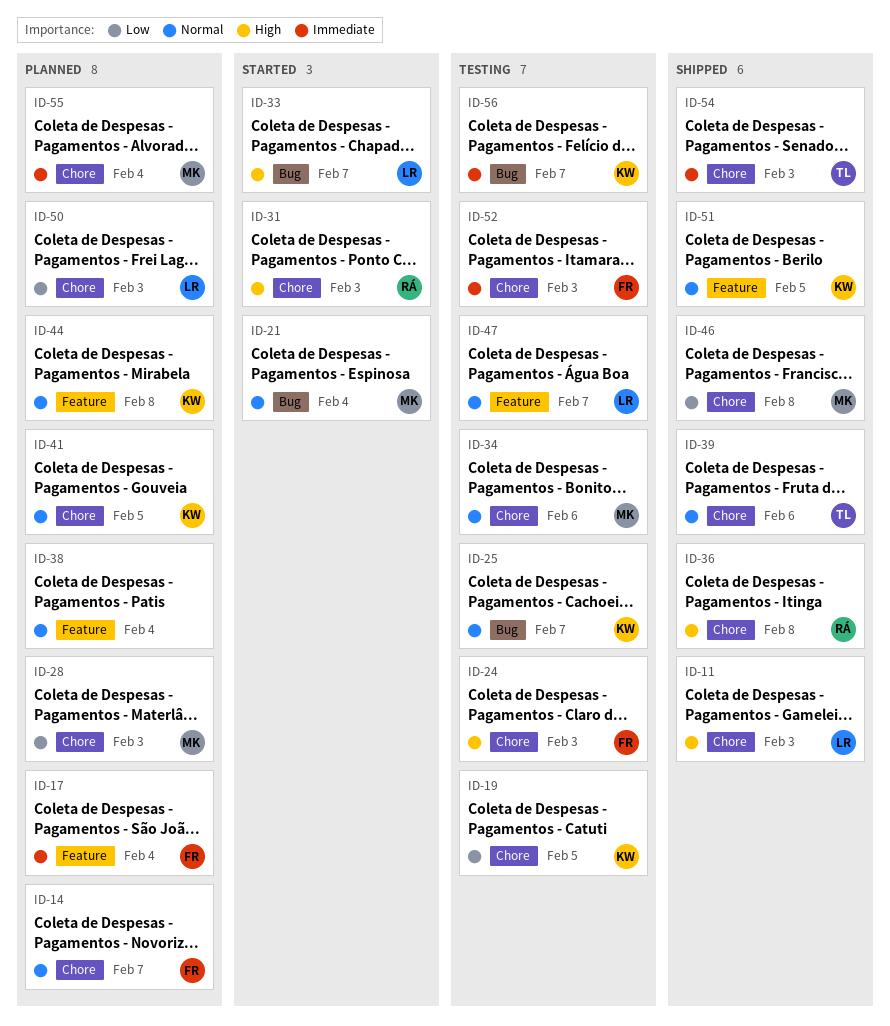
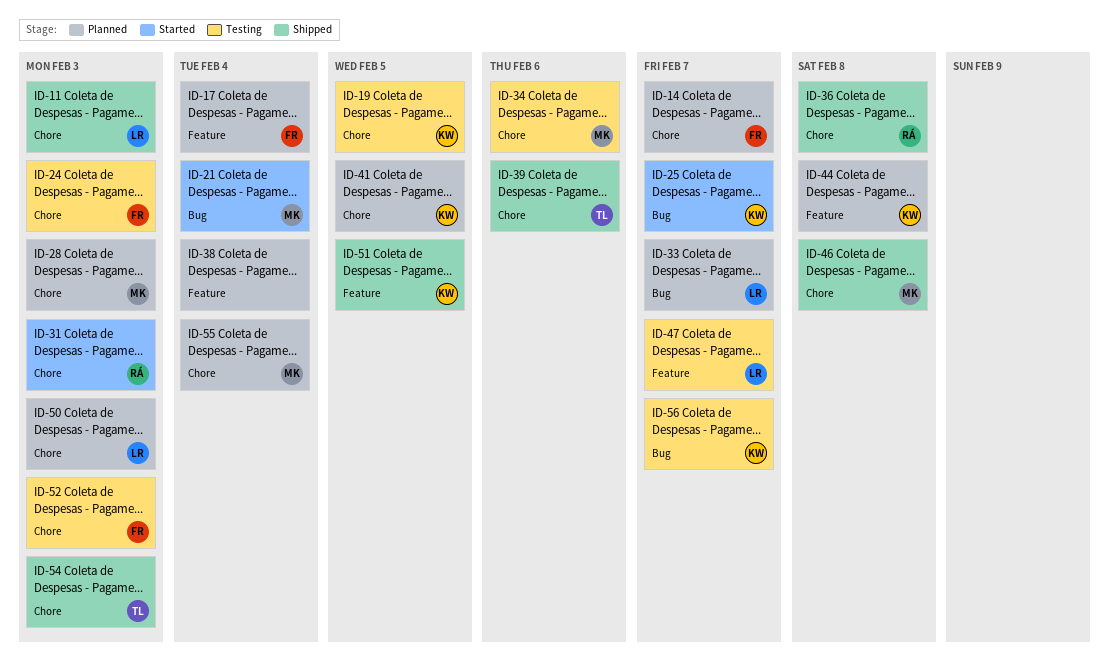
ID-25, status: Testing -> Started
ID-33, status: Started -> Planned

